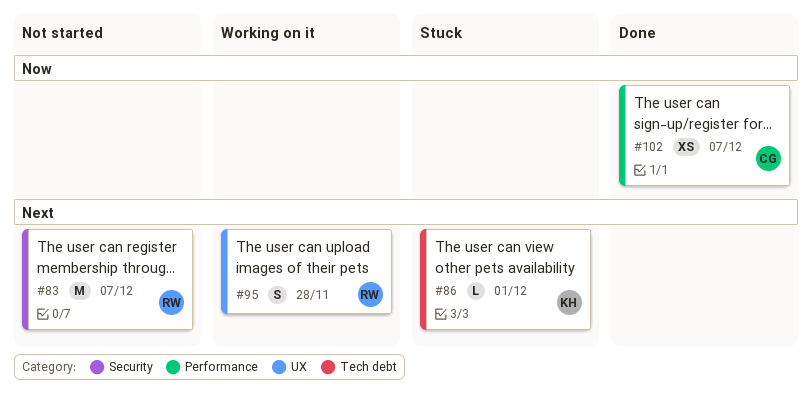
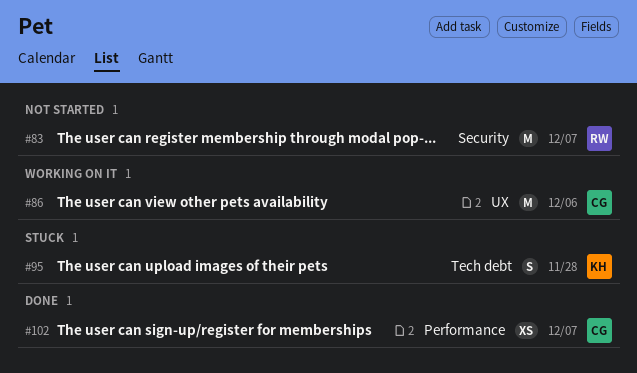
#86, status: Stuck -> Working on it
#86, owner: KH -> CG
#86, label: Tech debt -> UX
#86, estimate: L -> M
#86, due: Dec 1 -> Dec 6
#95, status: Working on it -> Stuck
#95, owner: RW -> KH
#95, label: UX -> Tech debt

